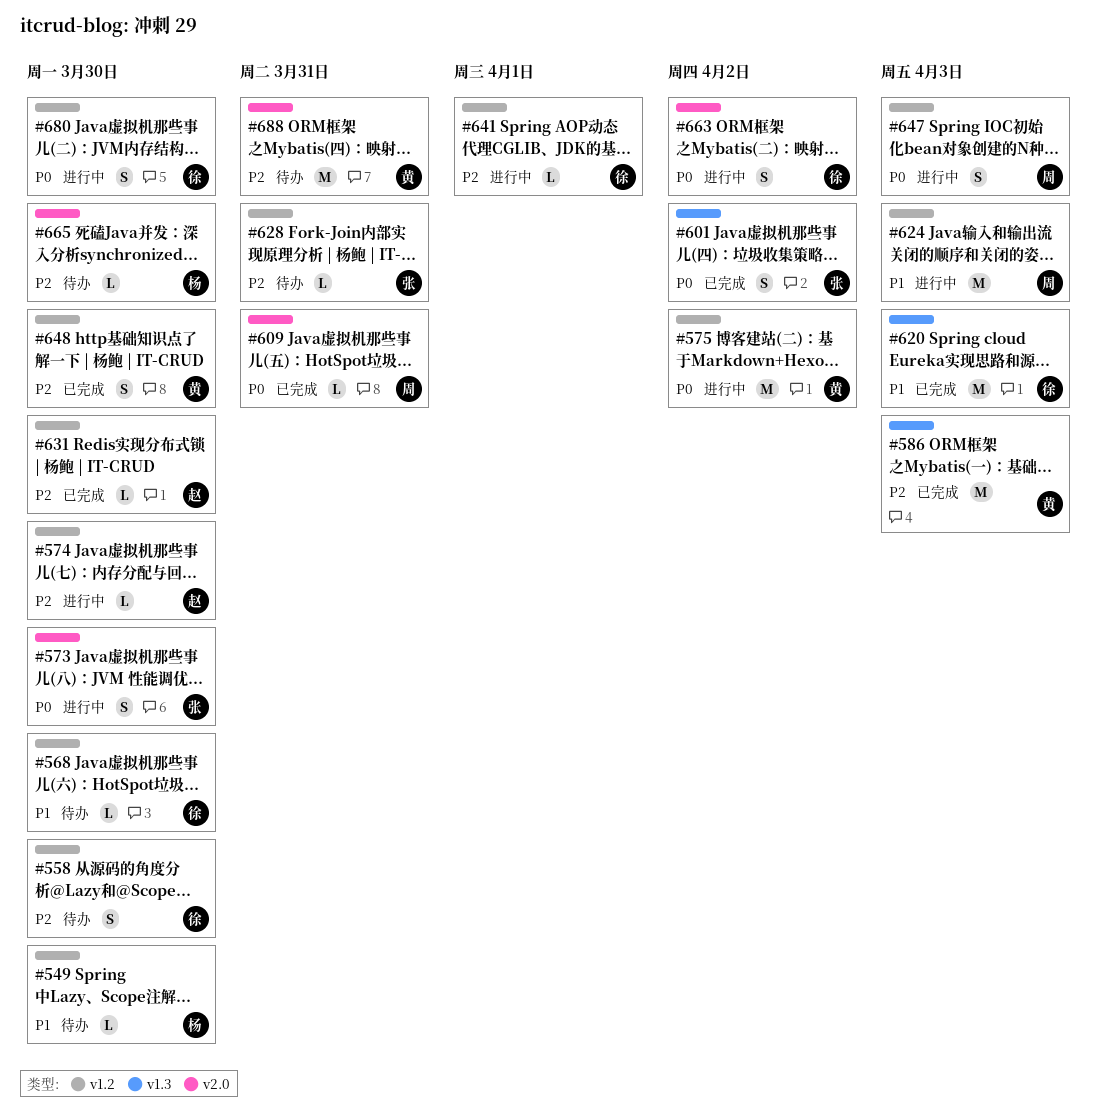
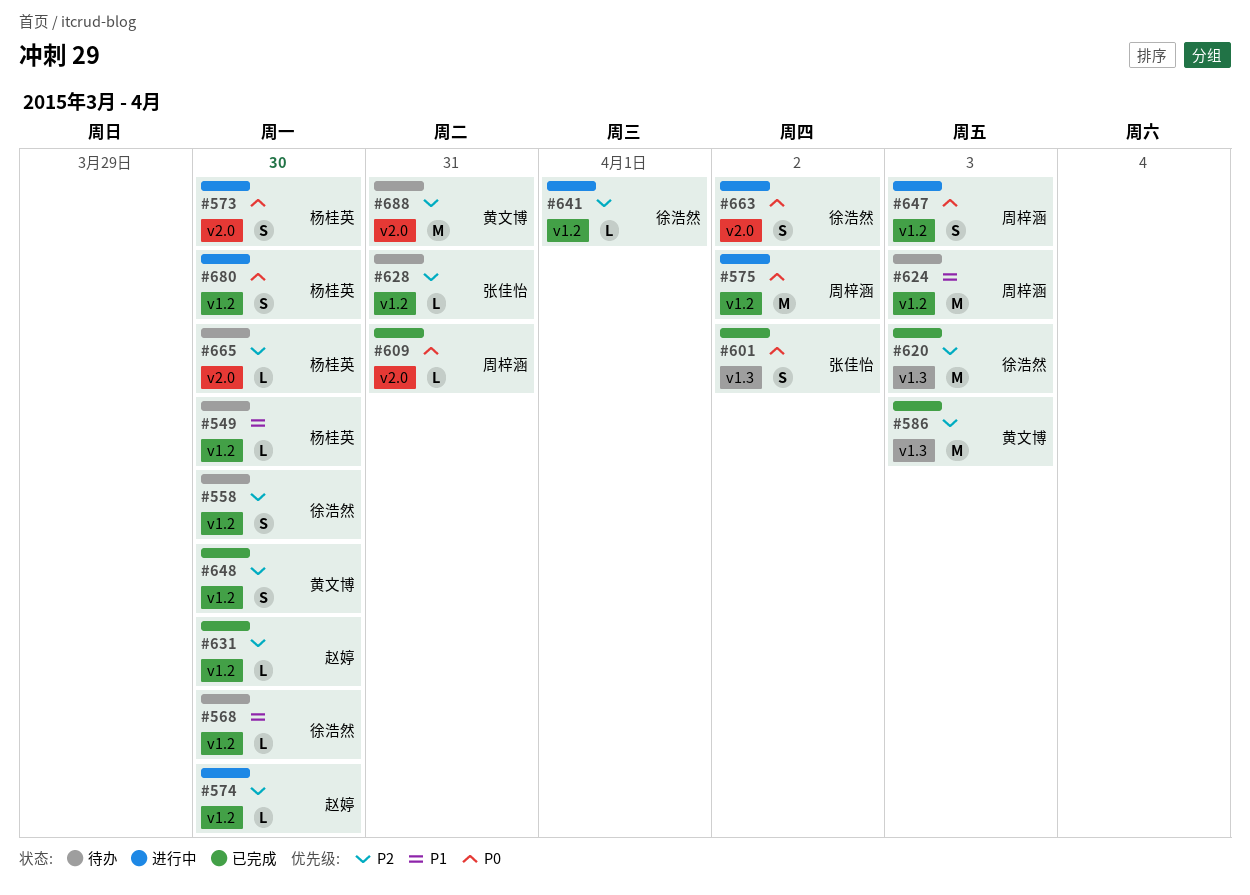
#573, owner: 张佳怡 -> 杨桂英
#575, owner: 黄文博 -> 周梓涵
#620, priority: P1 -> P2
#624, status: 进行中 -> 待办
#680, owner: 徐浩然 -> 杨桂英

